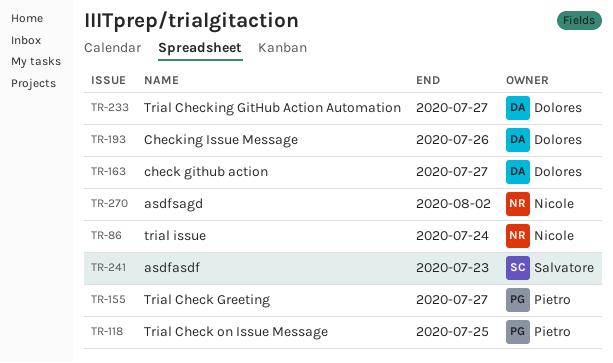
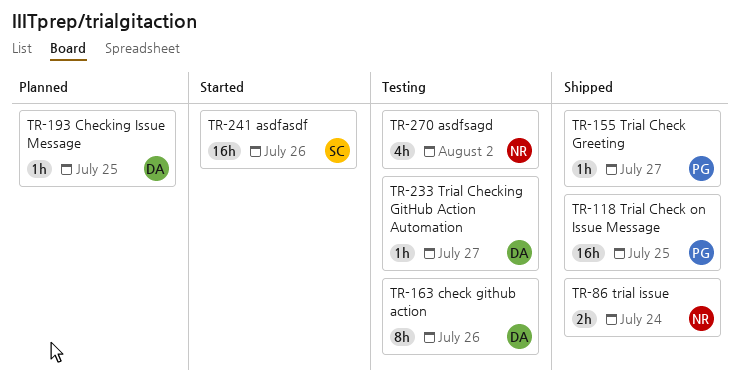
TR-163, due: Jul 27 -> Jul 26
TR-193, due: Jul 26 -> Jul 25
TR-241, due: Jul 23 -> Jul 26

